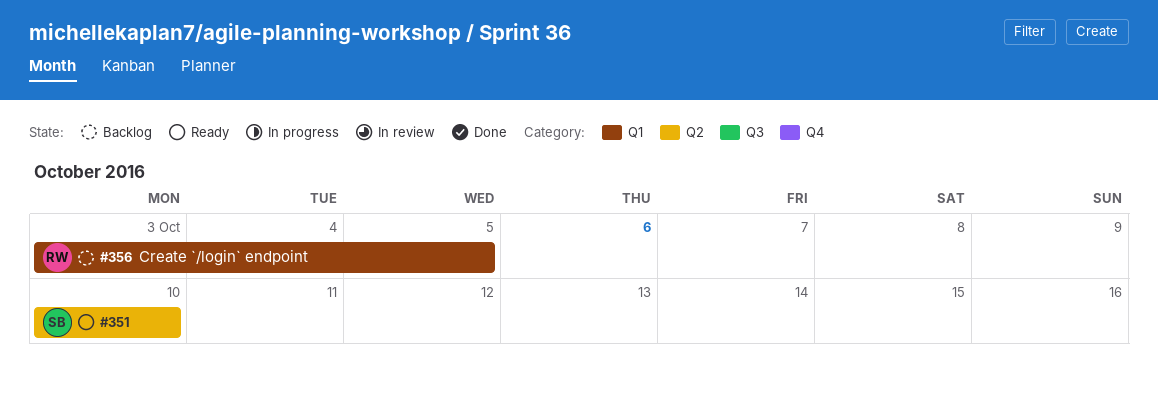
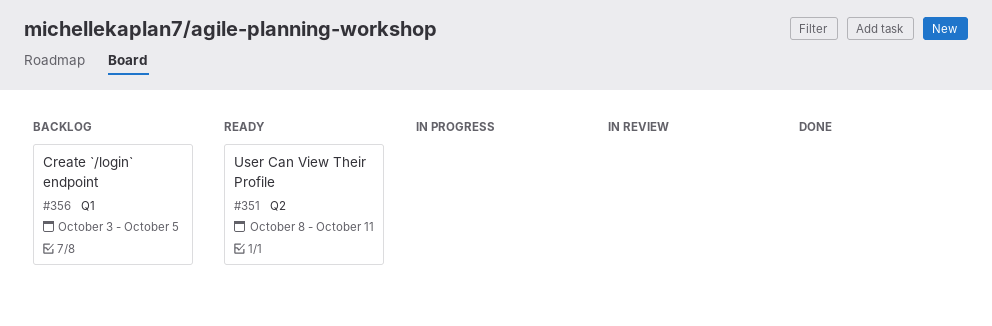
#351, start: Oct 10 -> Oct 8
#351, due: Oct 10 -> Oct 11

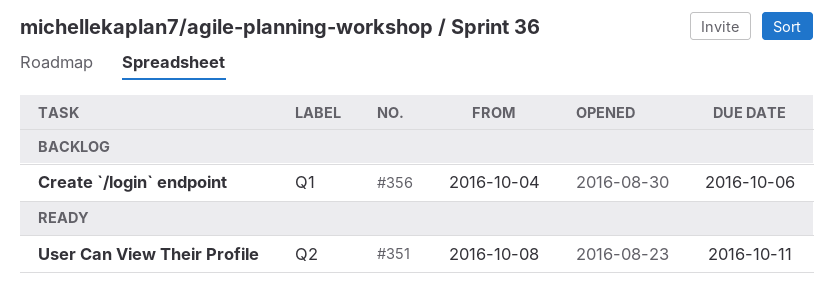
#356, start: Oct 3 -> Oct 4
#356, due: Oct 5 -> Oct 6

